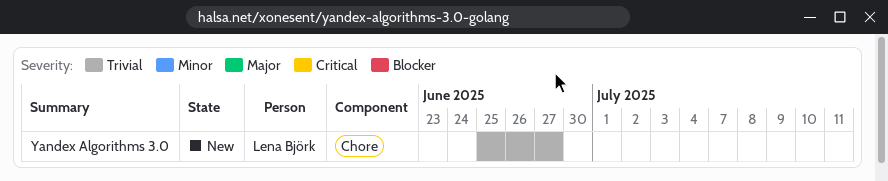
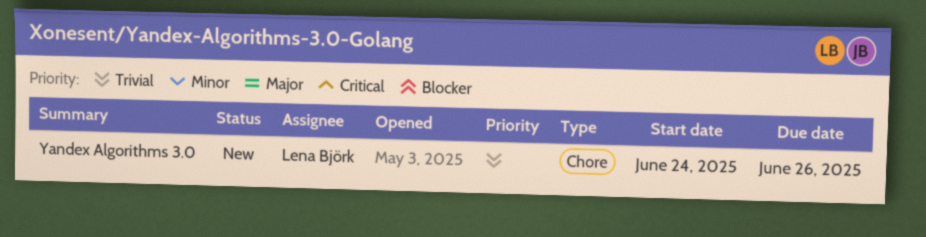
Yandex Algorithms 3.0, start: Jun 25 -> Jun 24
Yandex Algorithms 3.0, due: Jun 27 -> Jun 26

